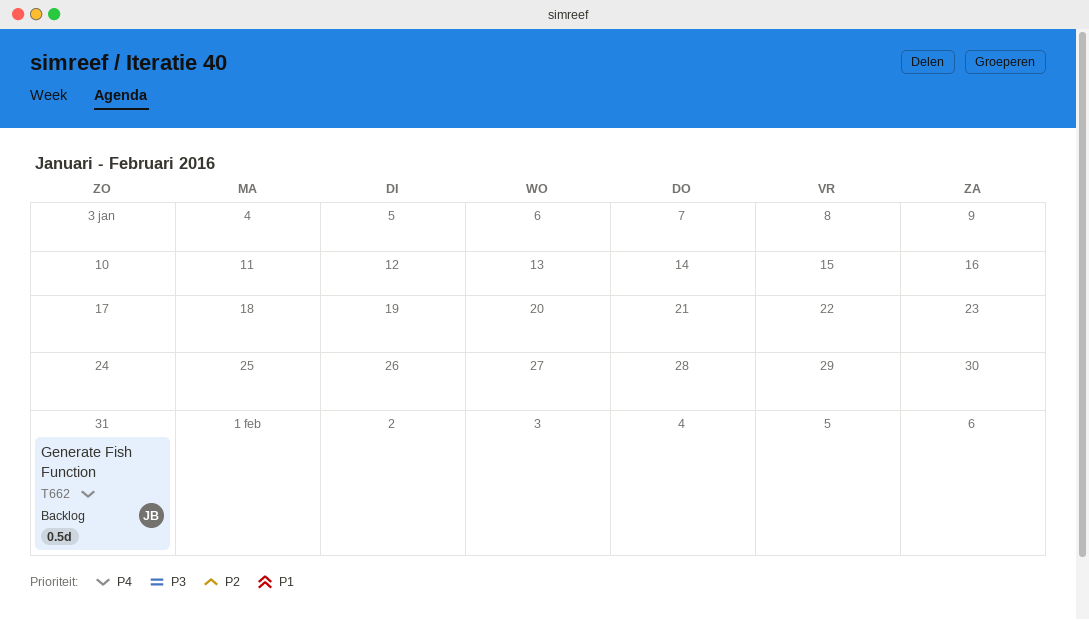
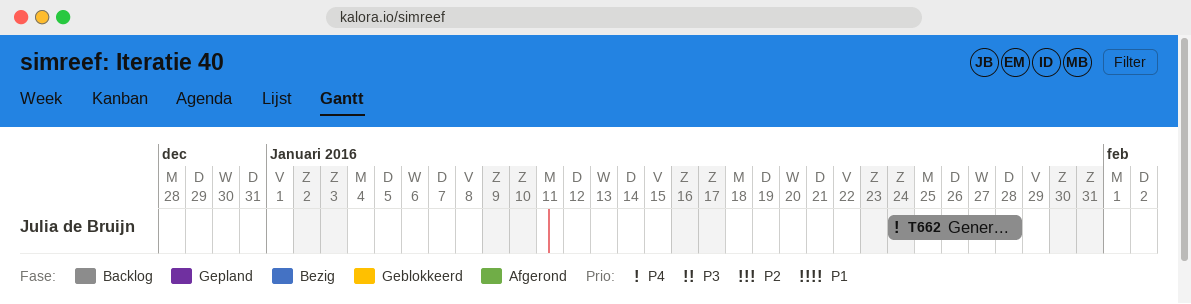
T662, due: Jan 31 -> Jan 28

